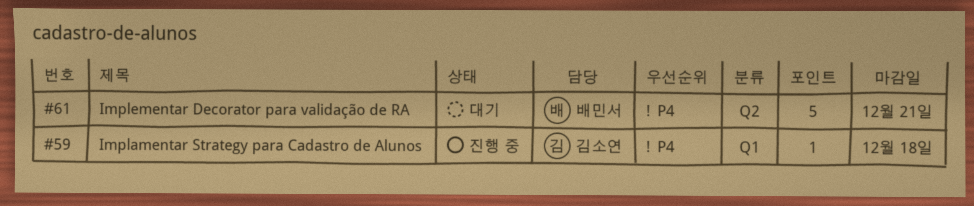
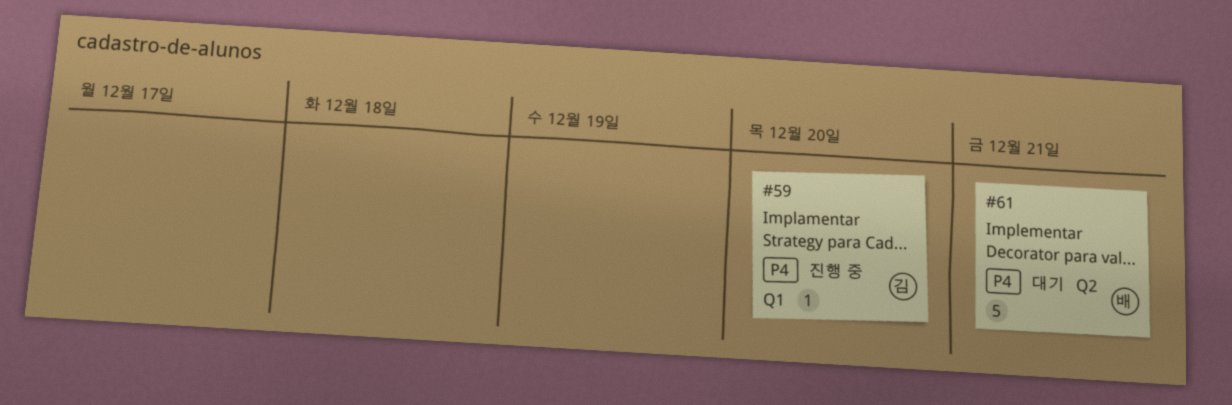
#59, due: Dec 18 -> Dec 20

